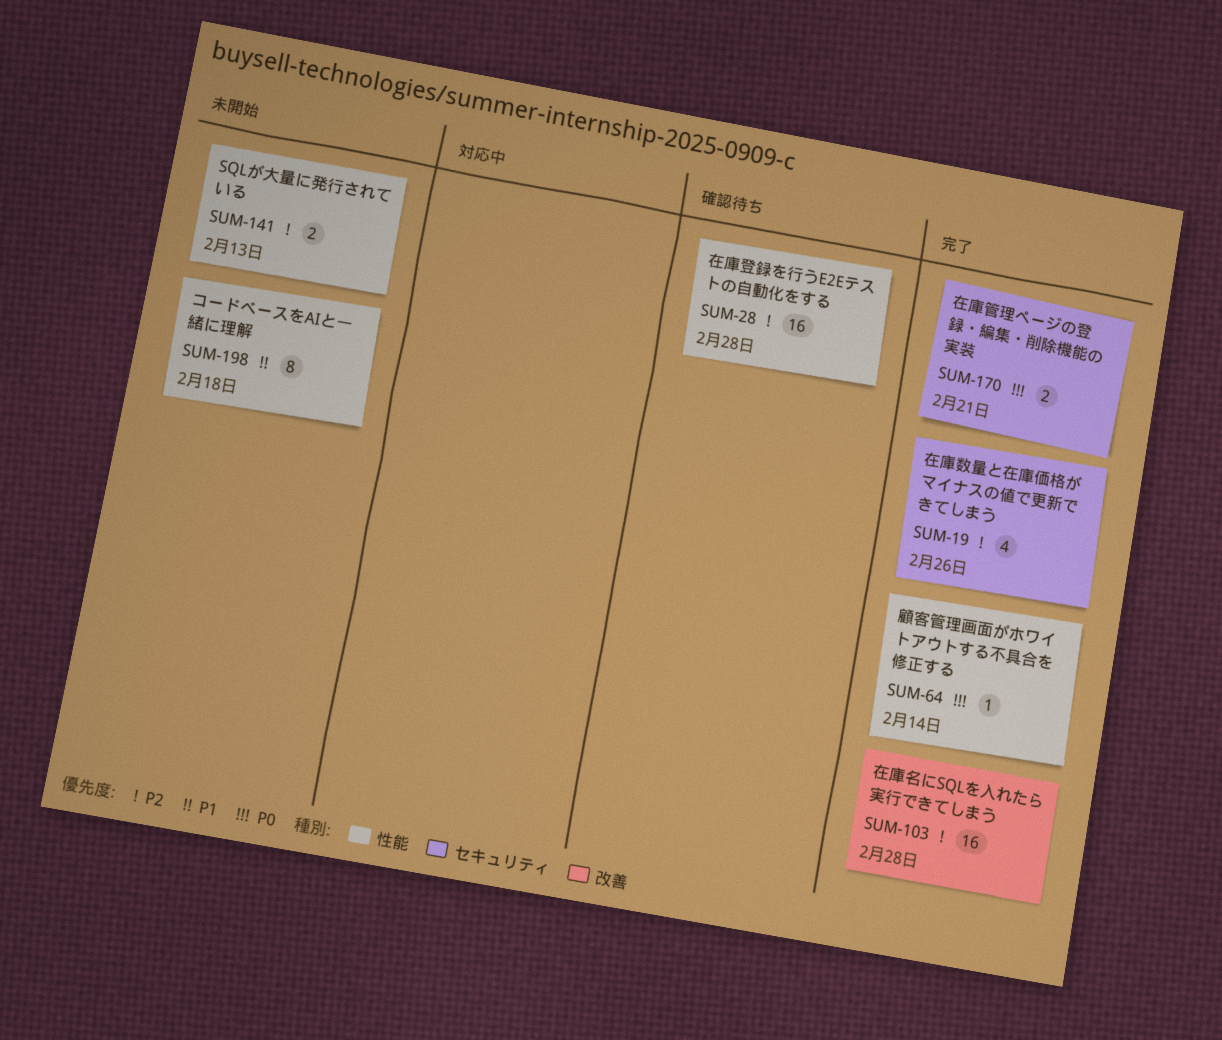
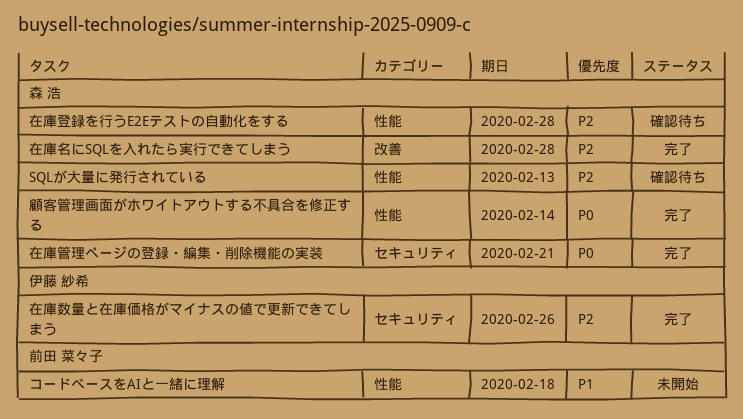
SQLが大量に発行されている, status: 未開始 -> 確認待ち

